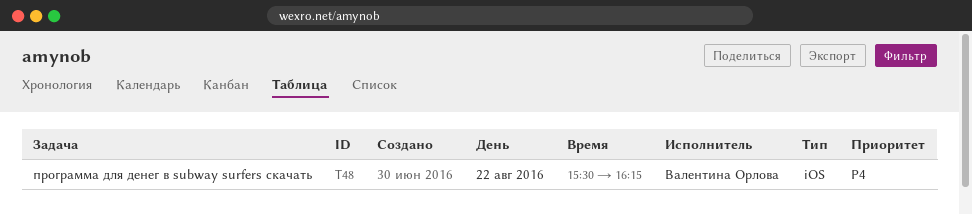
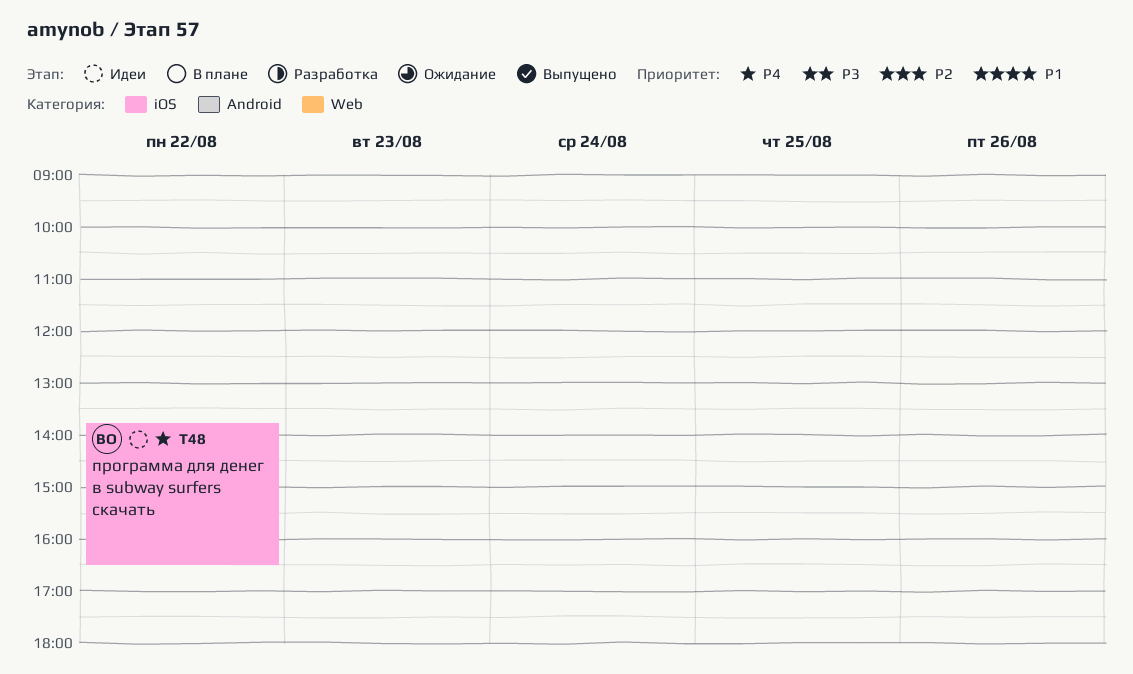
T48, begins: 15:30 -> 13:45
T48, ends: 16:15 -> 16:30

